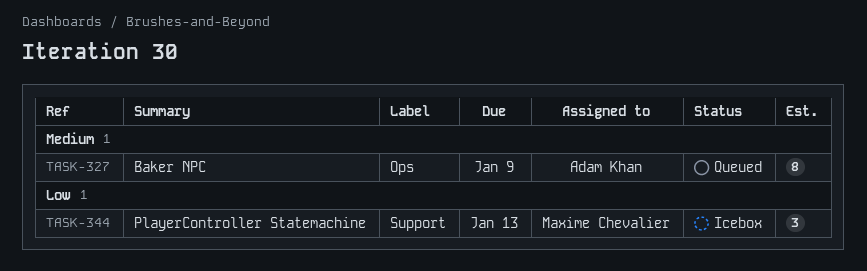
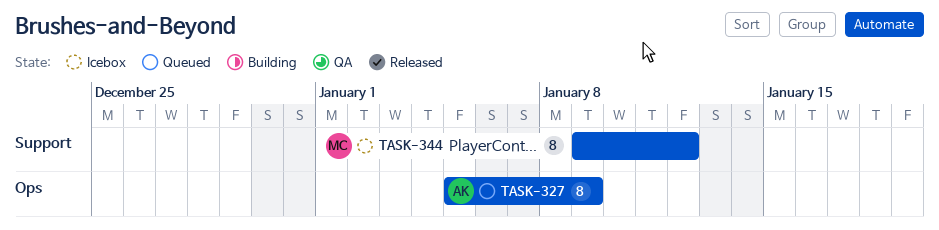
TASK-344, estimate: 3 -> 8
TASK-344, due: Jan 13 -> Jan 12

